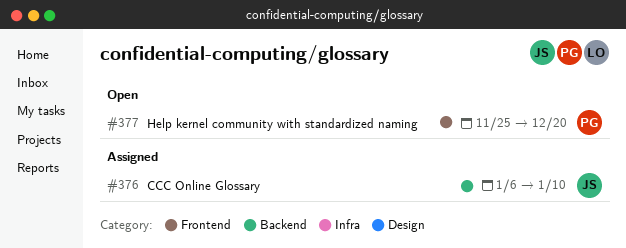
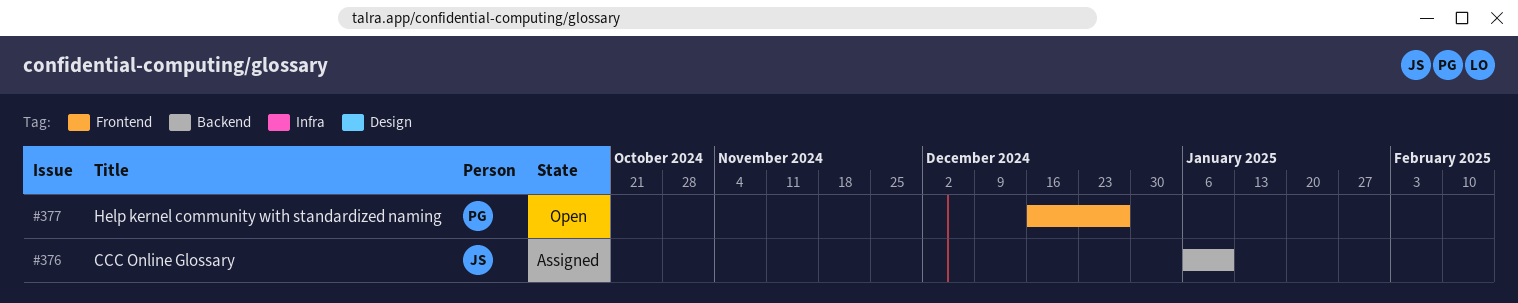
#377, start: Nov 25 -> Dec 16
#377, due: Dec 20 -> Dec 27

